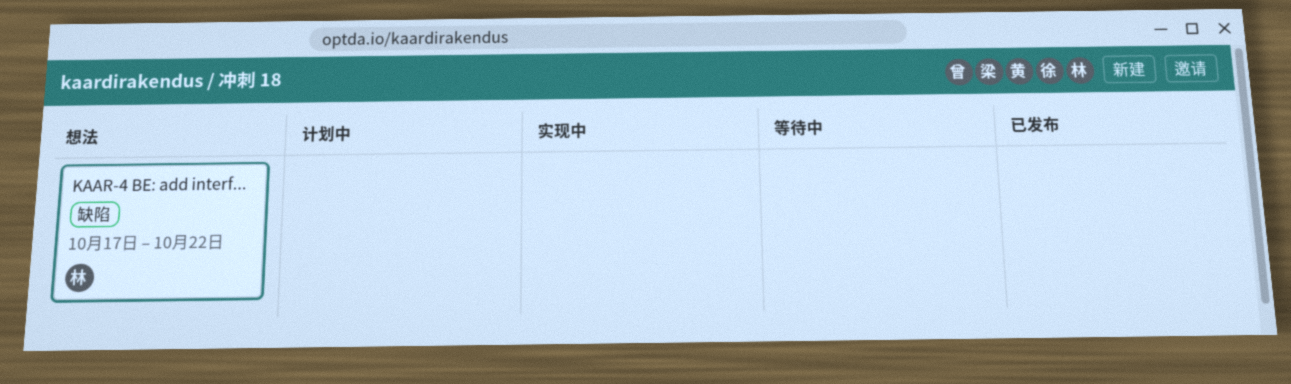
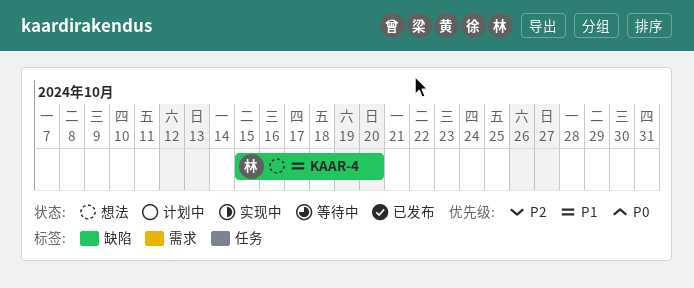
KAAR-4, start: Oct 17 -> Oct 15
KAAR-4, due: Oct 22 -> Oct 20

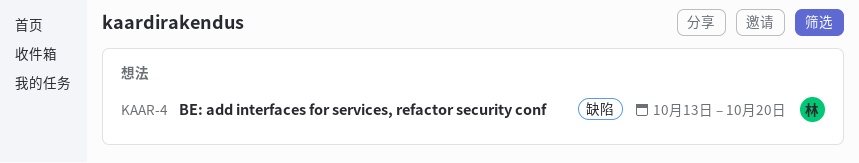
KAAR-4, start: Oct 15 -> Oct 13

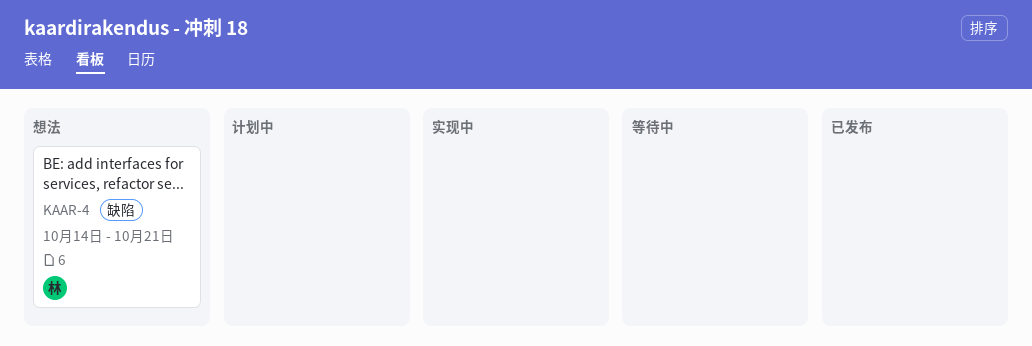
KAAR-4, start: Oct 13 -> Oct 14
KAAR-4, due: Oct 20 -> Oct 21

